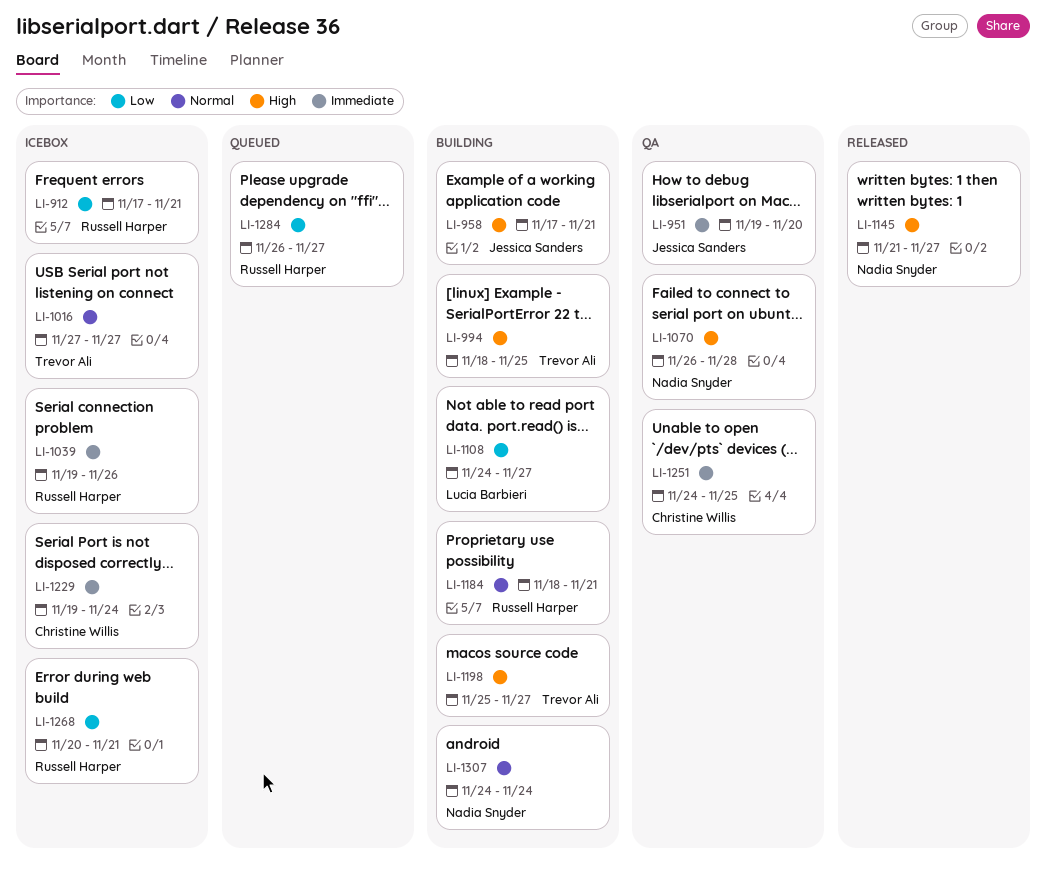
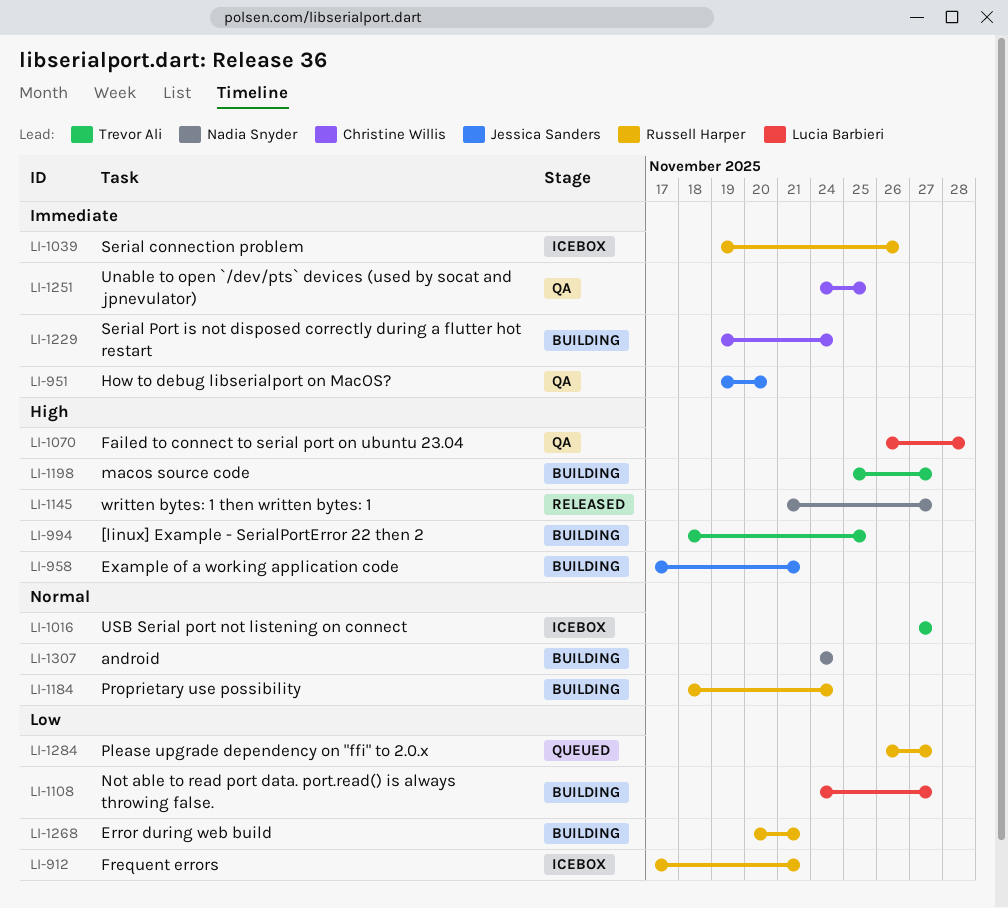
LI-1070, owner: Nadia Snyder -> Lucia Barbieri
LI-1184, due: Nov 21 -> Nov 24
LI-1229, status: Icebox -> Building
LI-1268, status: Icebox -> Building

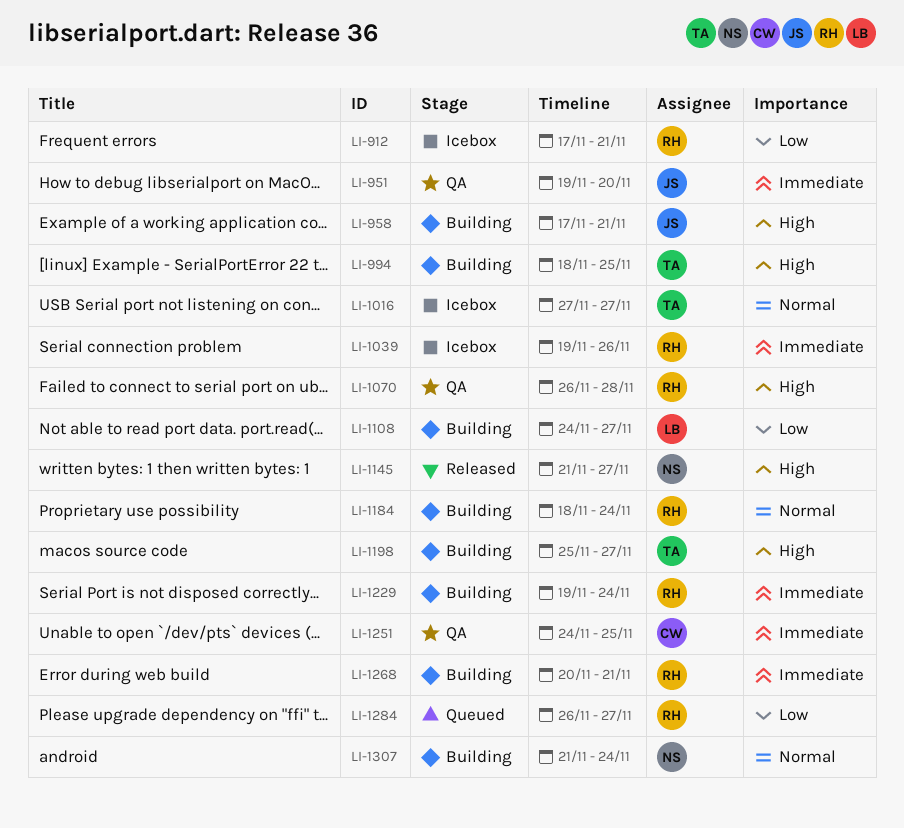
LI-1070, owner: Lucia Barbieri -> Russell Harper
LI-1229, owner: Christine Willis -> Russell Harper
LI-1268, priority: Low -> Immediate
LI-1307, start: Nov 24 -> Nov 21

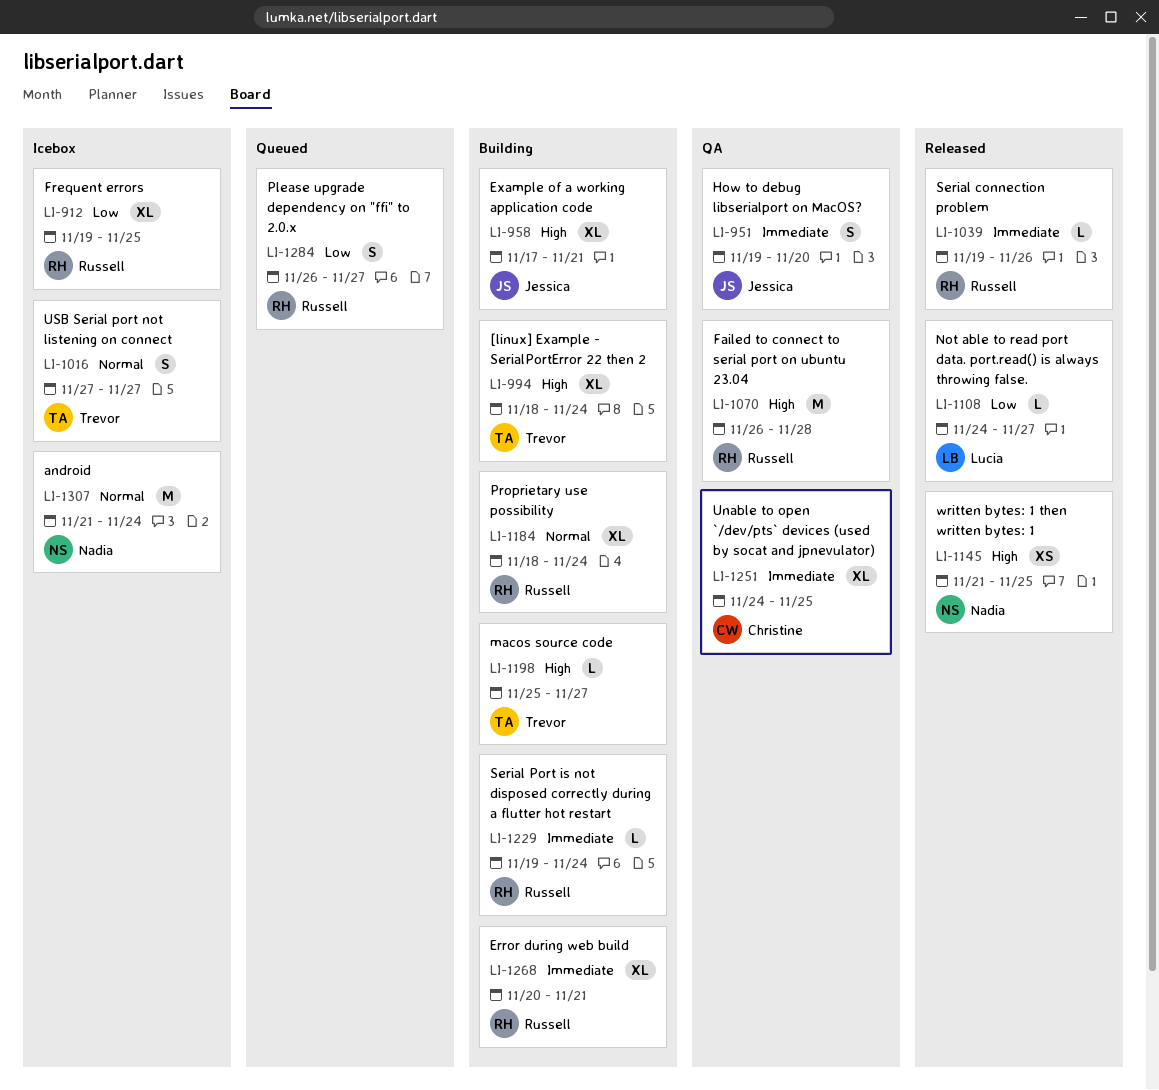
LI-912, start: Nov 17 -> Nov 19
LI-912, due: Nov 21 -> Nov 25
LI-994, due: Nov 25 -> Nov 24
LI-1039, status: Icebox -> Released
LI-1108, status: Building -> Released
LI-1145, due: Nov 27 -> Nov 25
LI-1307, status: Building -> Icebox

